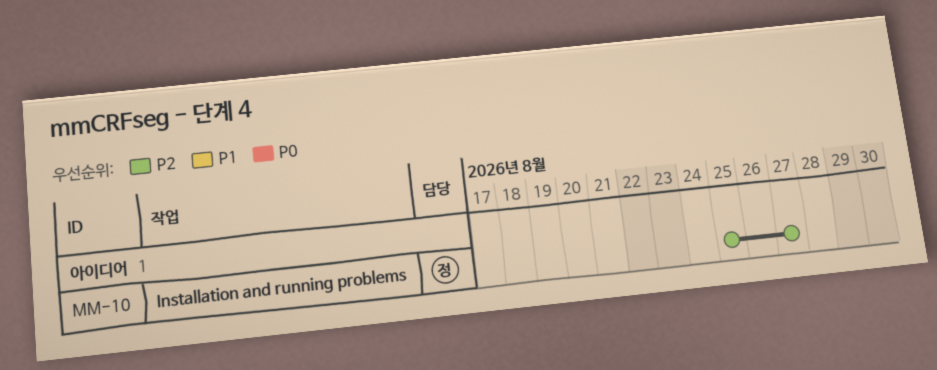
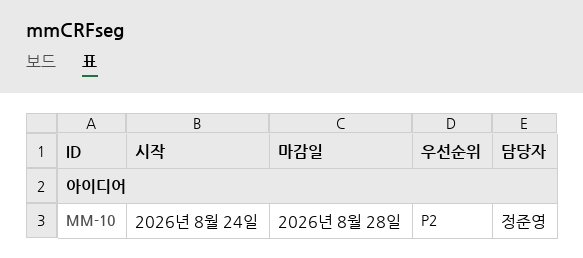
MM-10, start: Aug 25 -> Aug 24
MM-10, due: Aug 27 -> Aug 28

